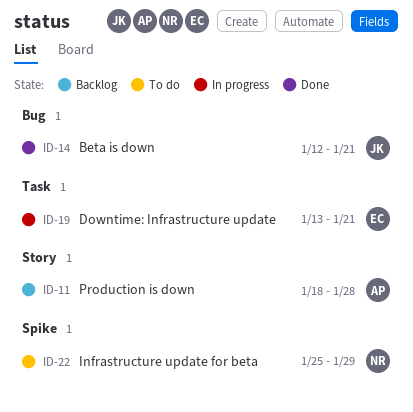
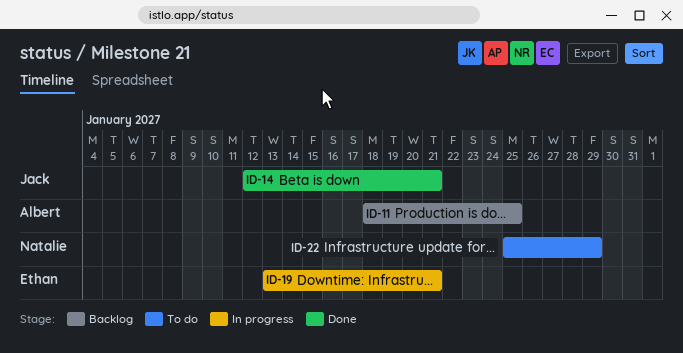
ID-11, due: Jan 28 -> Jan 25

